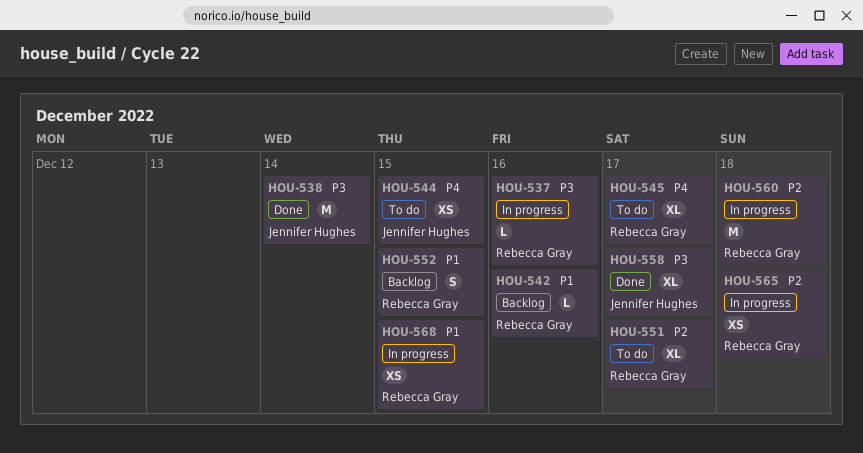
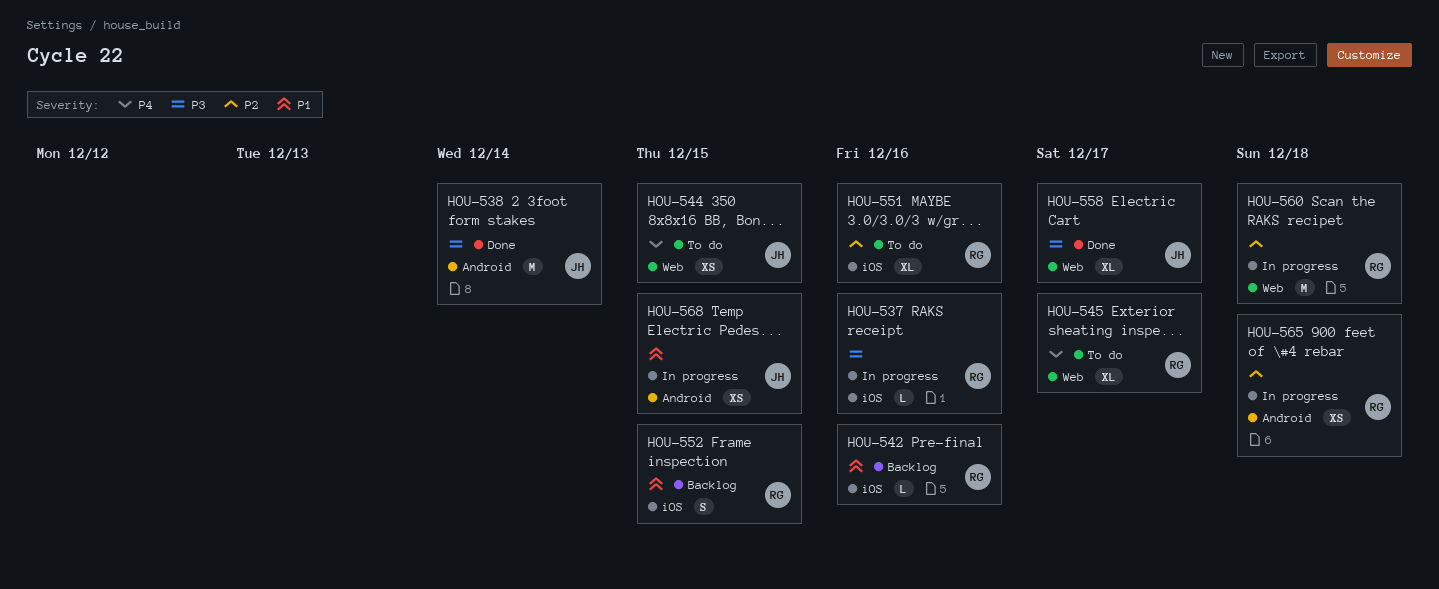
HOU-551, due: Dec 17 -> Dec 16
HOU-568, owner: Rebecca Gray -> Jennifer Hughes

